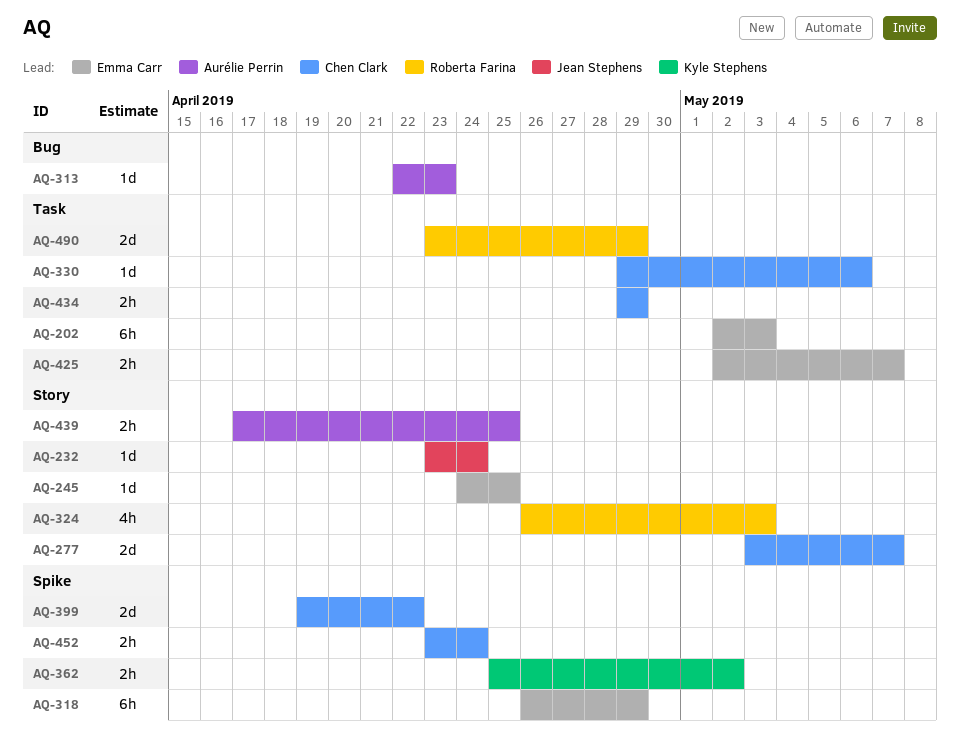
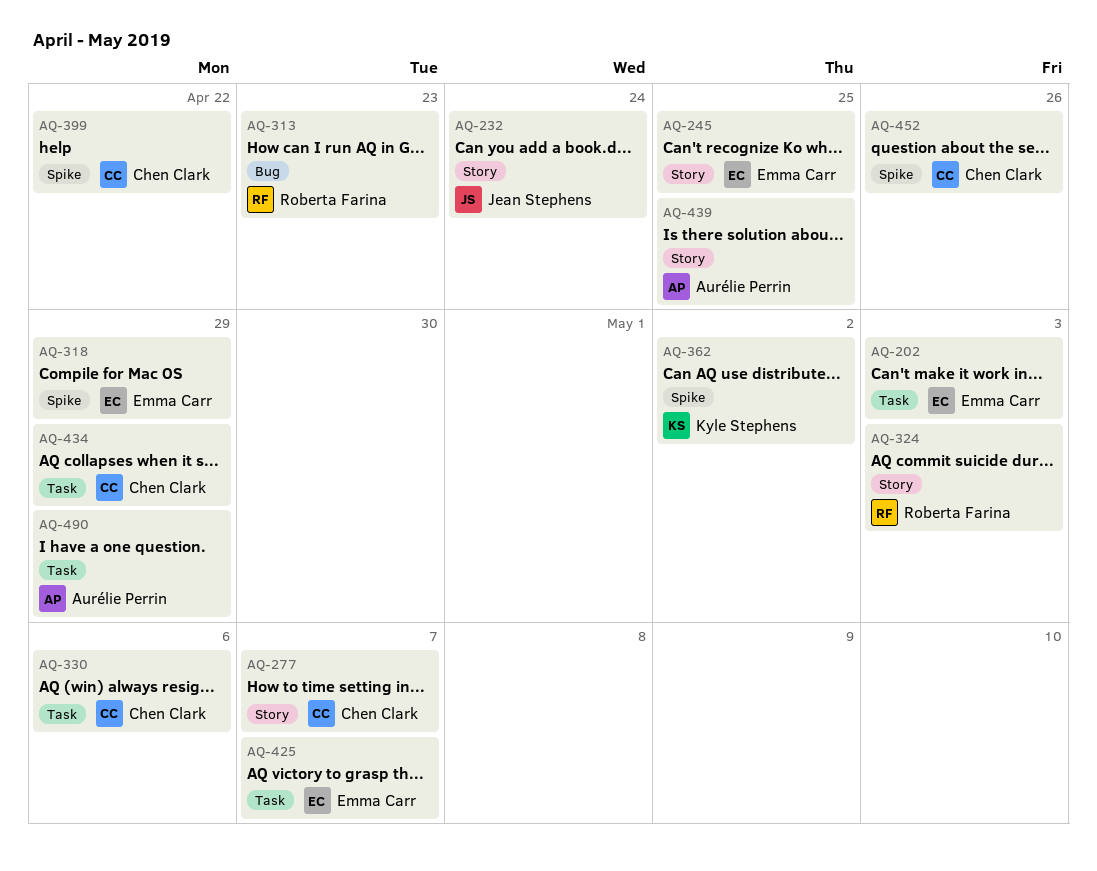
AQ-313, owner: Aurélie Perrin -> Roberta Farina
AQ-452, due: Apr 24 -> Apr 26
AQ-490, owner: Roberta Farina -> Aurélie Perrin

